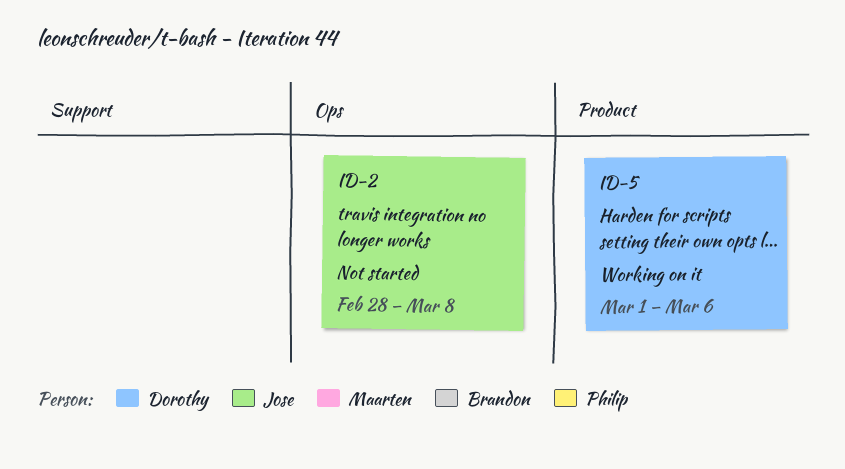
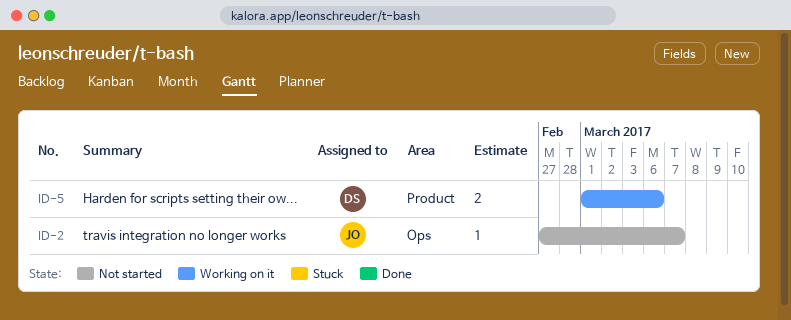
ID-2, start: Feb 28 -> Feb 27
ID-2, due: Mar 8 -> Mar 7

